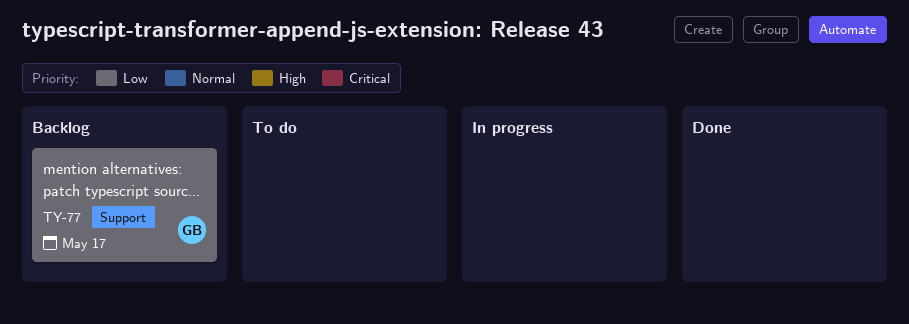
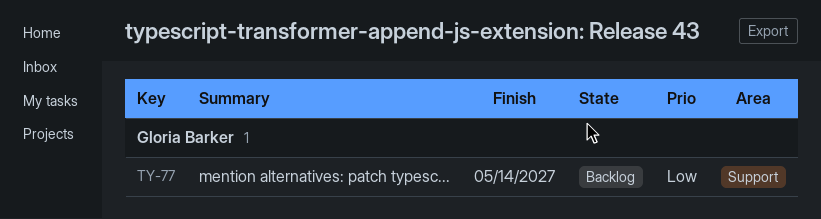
TY-77, due: May 17 -> May 14

